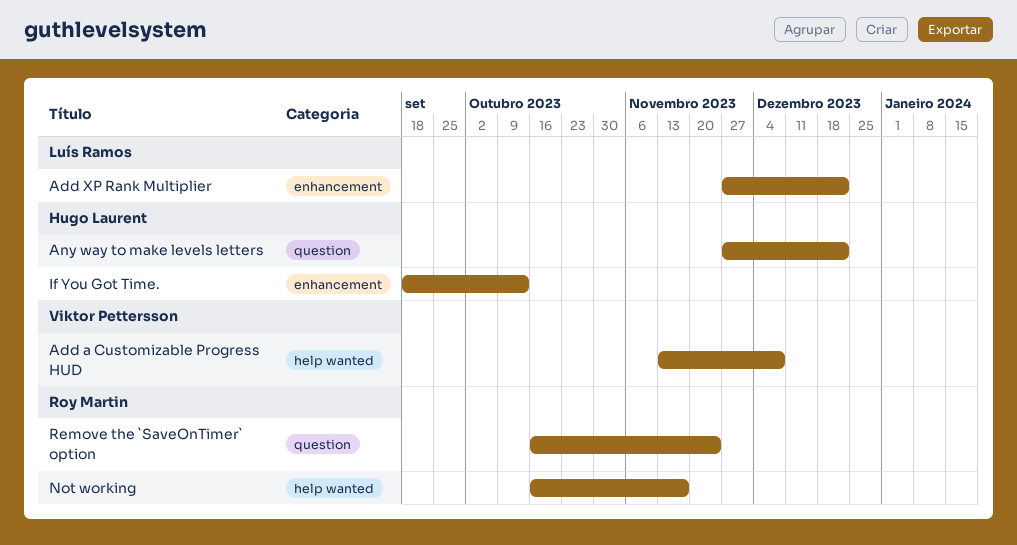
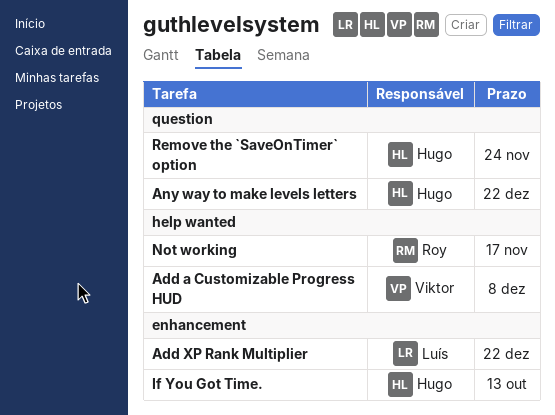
Remove the `SaveOnTimer` option, owner: Roy Martin -> Hugo Laurent

